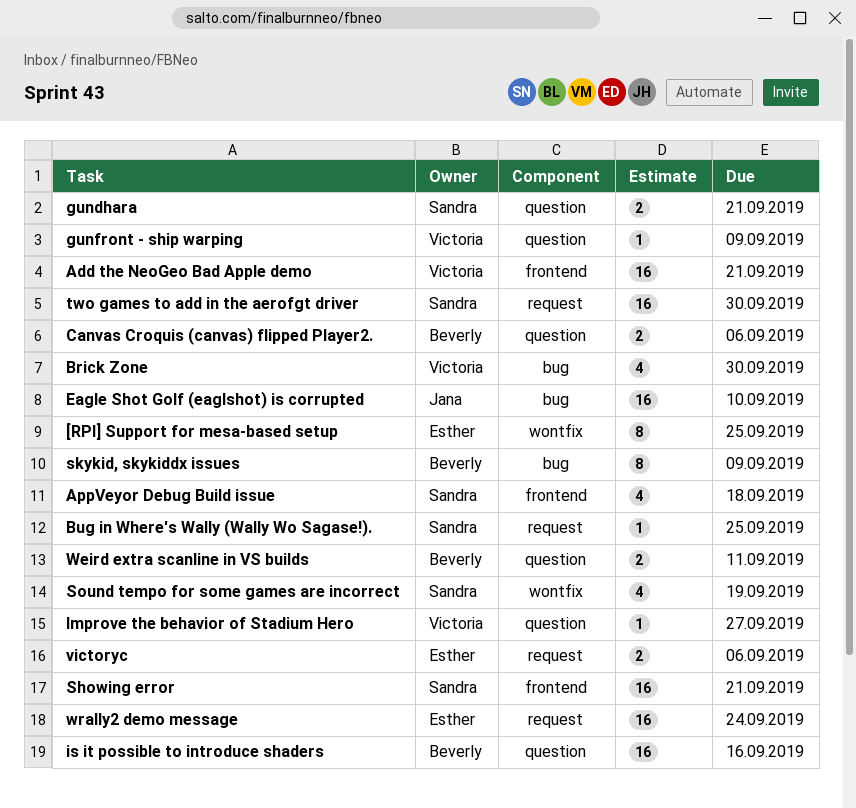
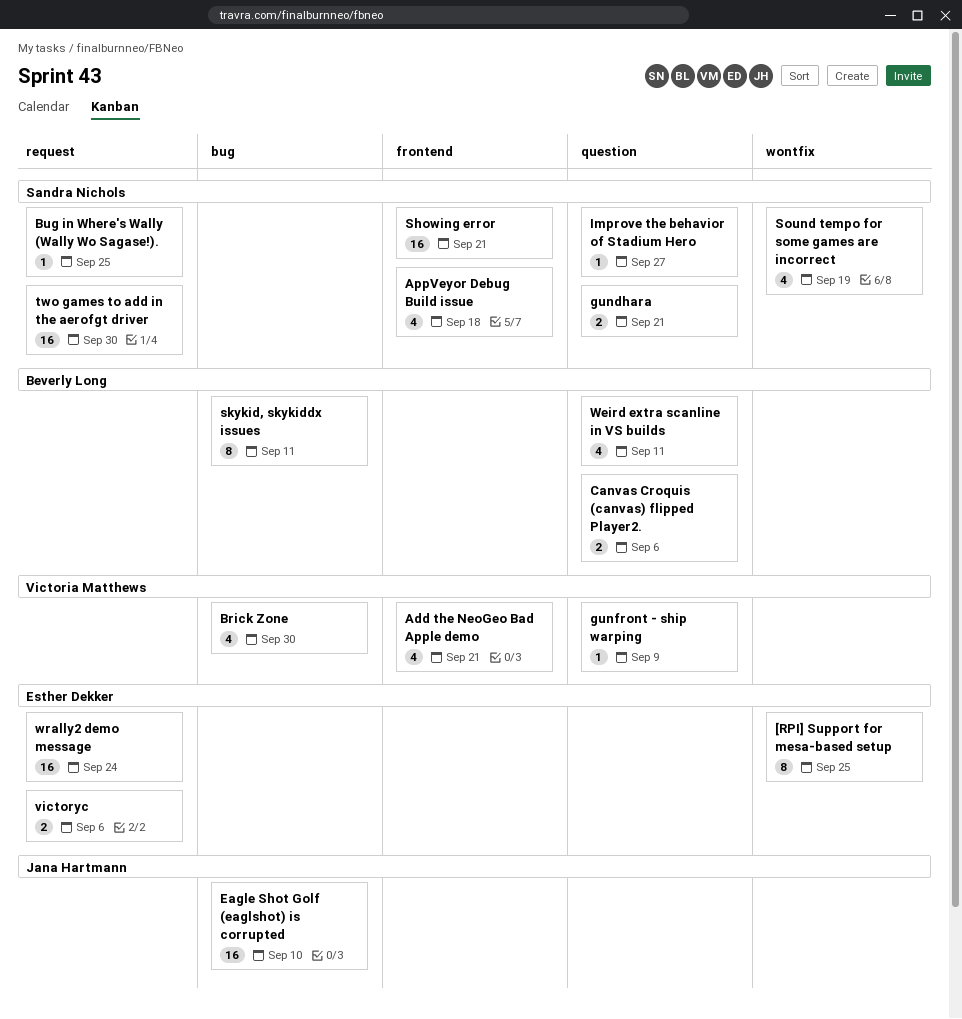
Add the NeoGeo Bad Apple demo, estimate: 16 -> 4
Improve the behavior of Stadium Hero, owner: Victoria Matthews -> Sandra Nichols
is it possible to introduce shaders: present -> none
skykid, skykiddx issues, due: Sep 9 -> Sep 11
Weird extra scanline in VS builds, estimate: 2 -> 4

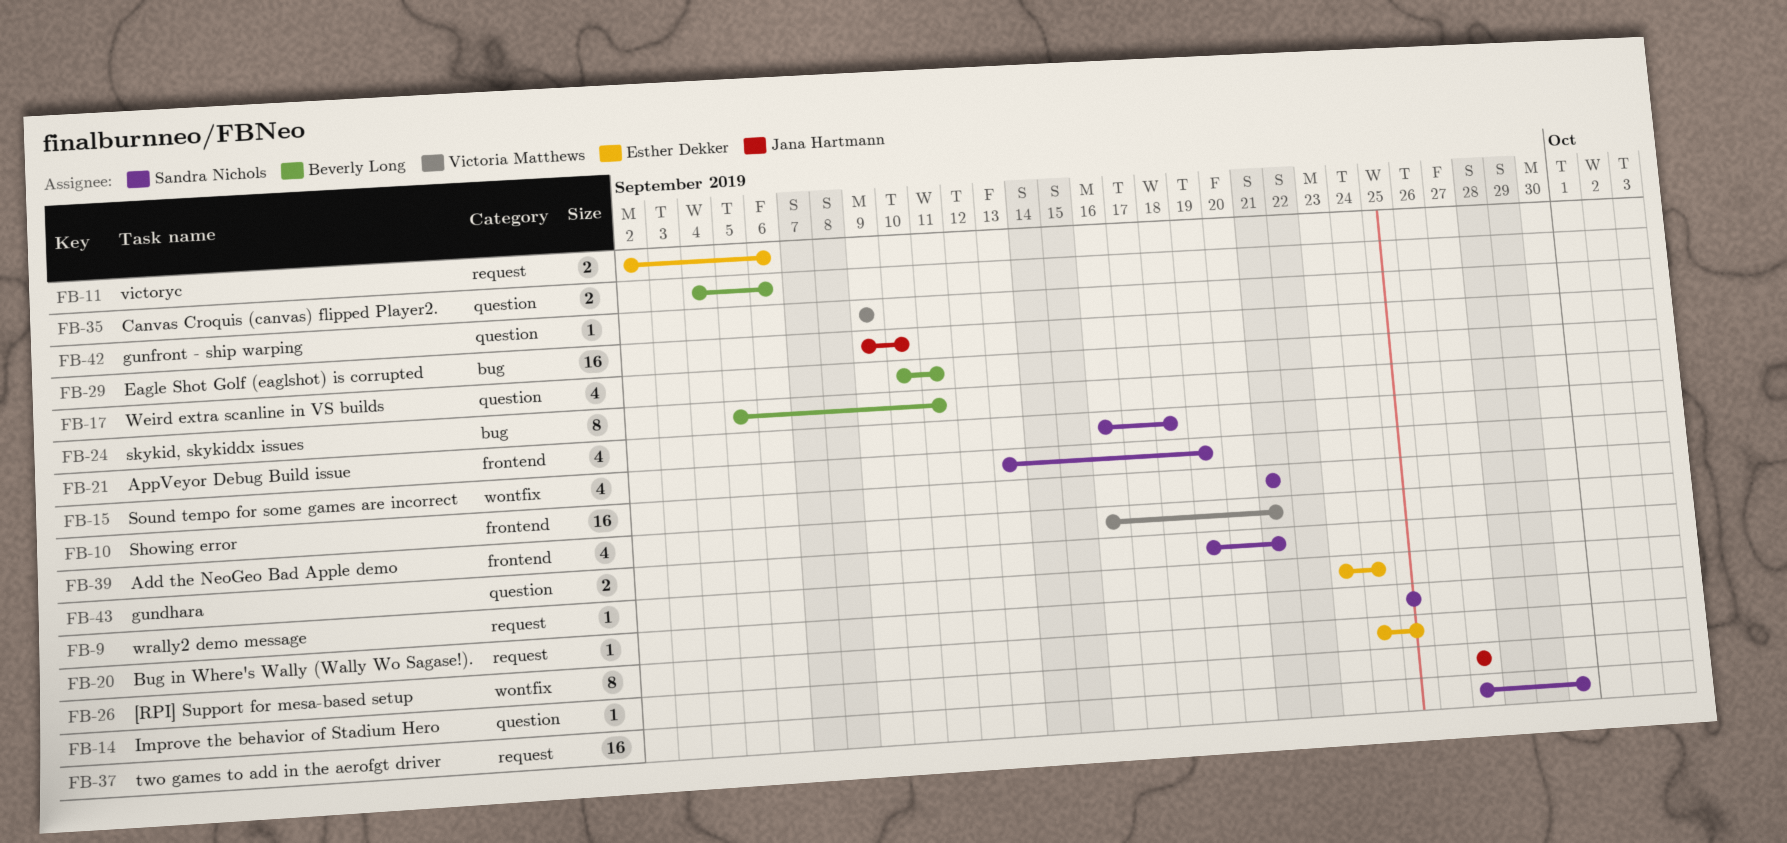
Brick Zone: present -> none
Improve the behavior of Stadium Hero, owner: Sandra Nichols -> Jana Hartmann
wrally2 demo message, estimate: 16 -> 1

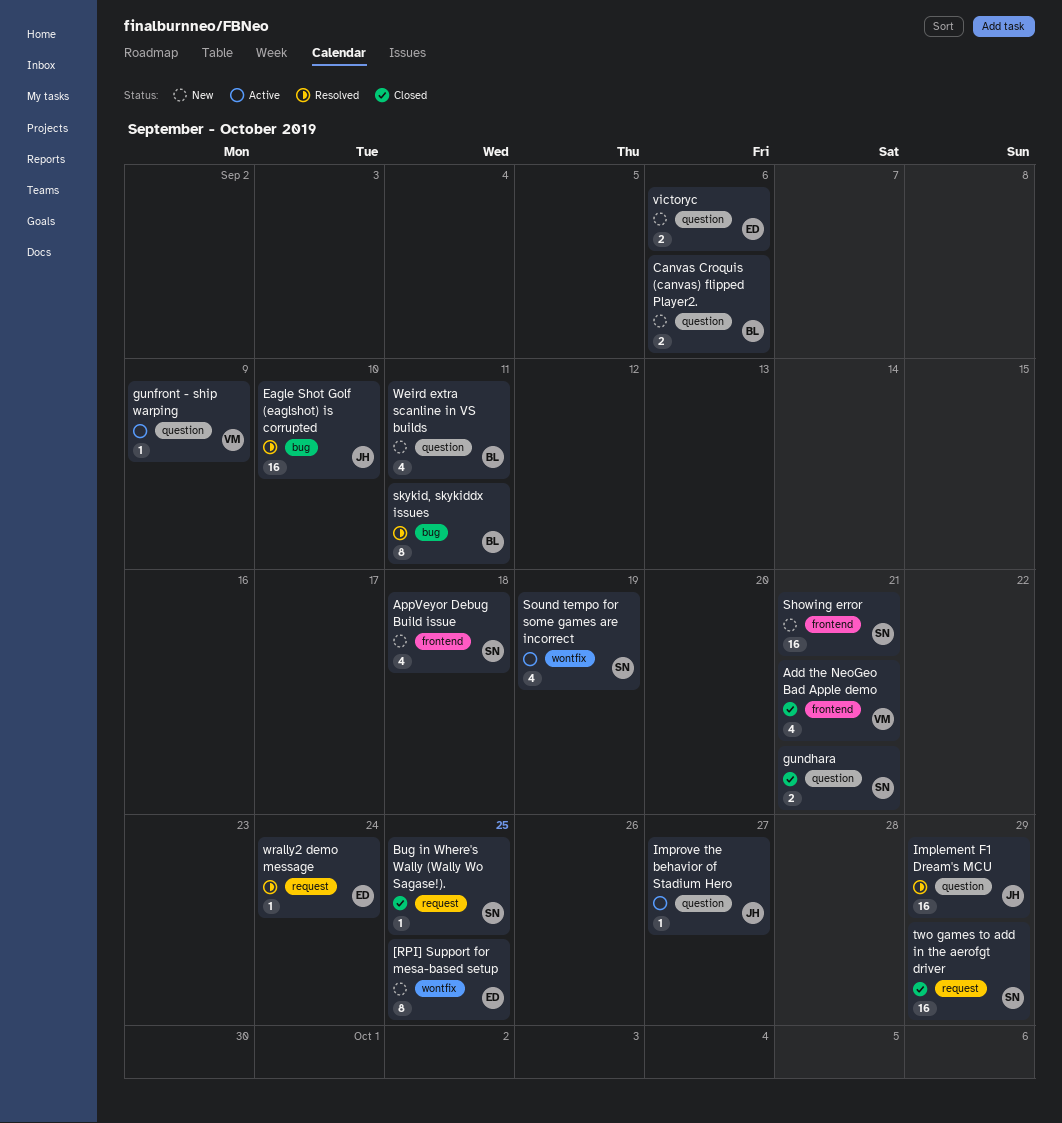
Implement F1 Dream's MCU: none -> present
two games to add in the aerofgt driver, due: Sep 30 -> Sep 29
victoryc, label: request -> question

